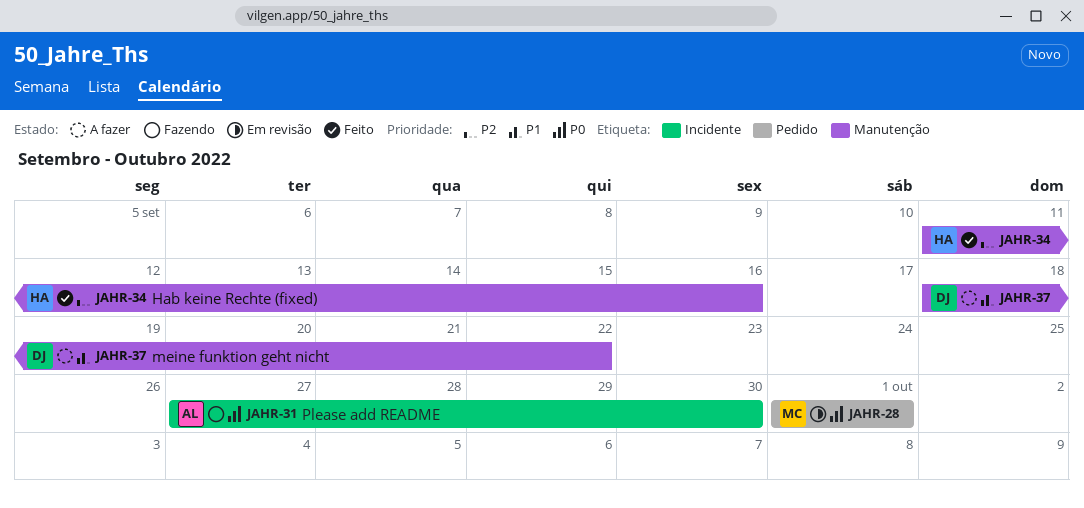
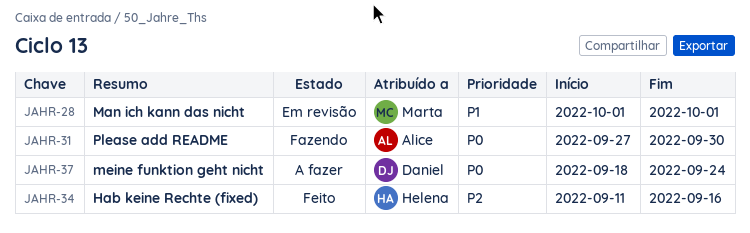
JAHR-28, priority: P0 -> P1
JAHR-37, priority: P1 -> P0
JAHR-37, due: Sep 22 -> Sep 24

